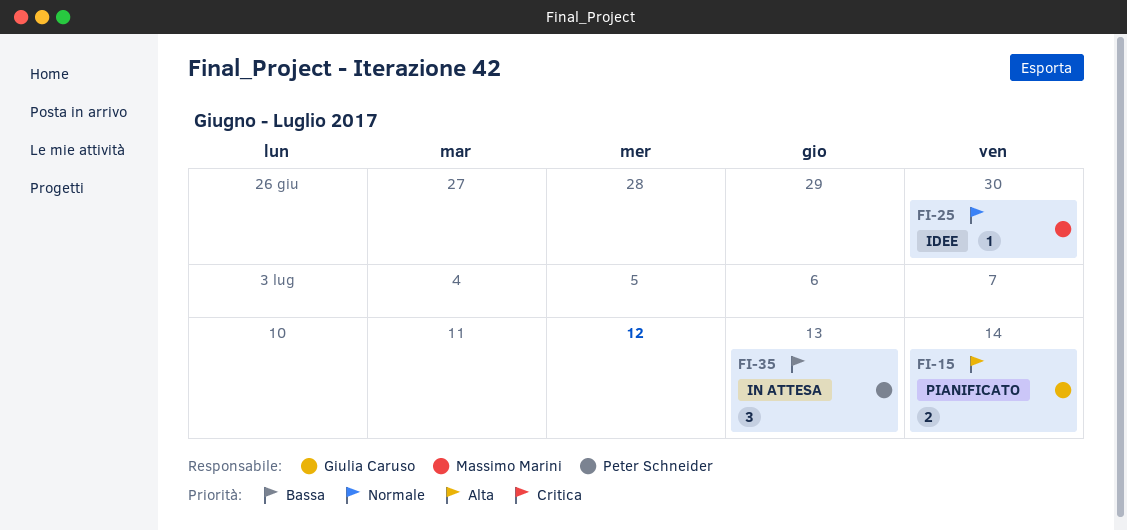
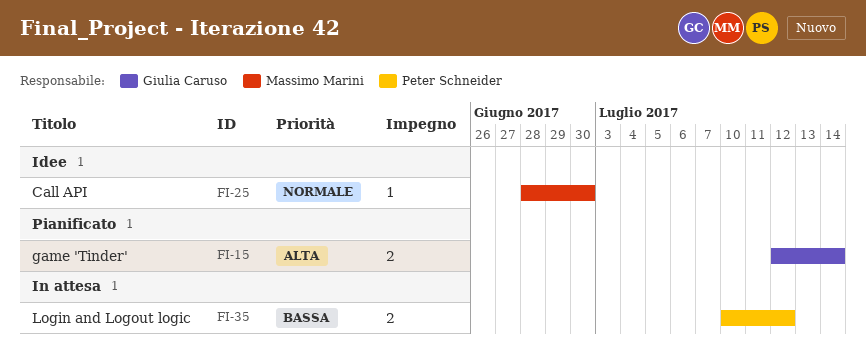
FI-35, estimate: 3 -> 2
FI-35, due: Jul 13 -> Jul 12

